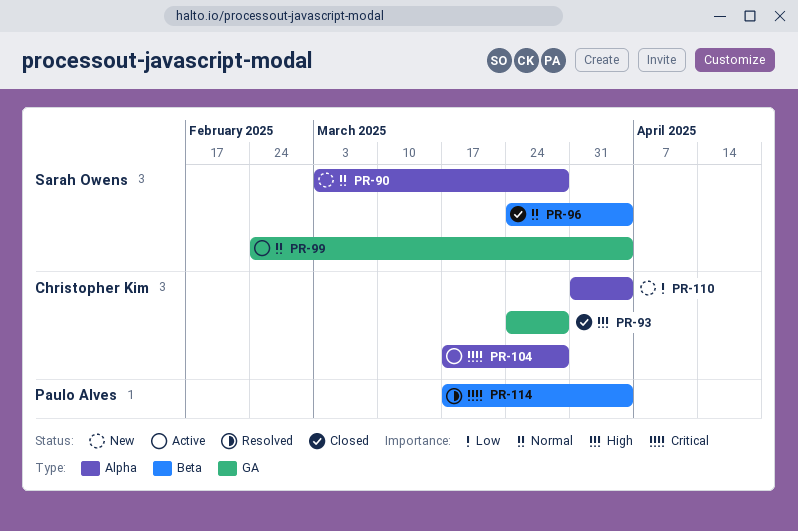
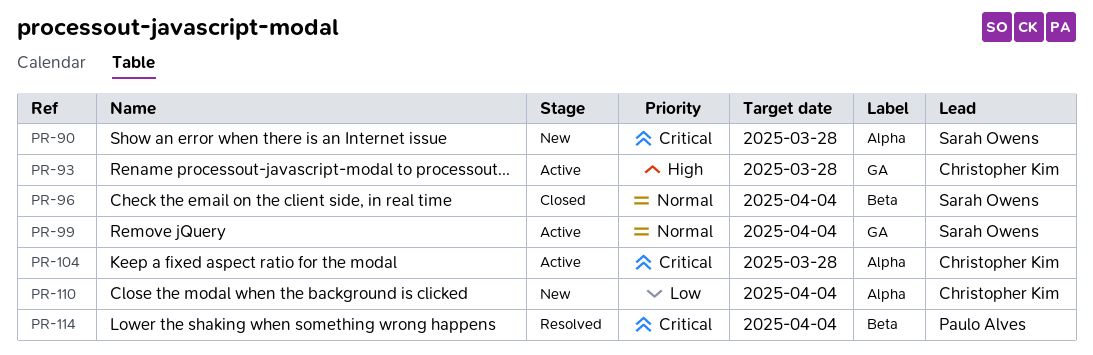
PR-90, priority: Normal -> Critical
PR-93, status: Closed -> Active

